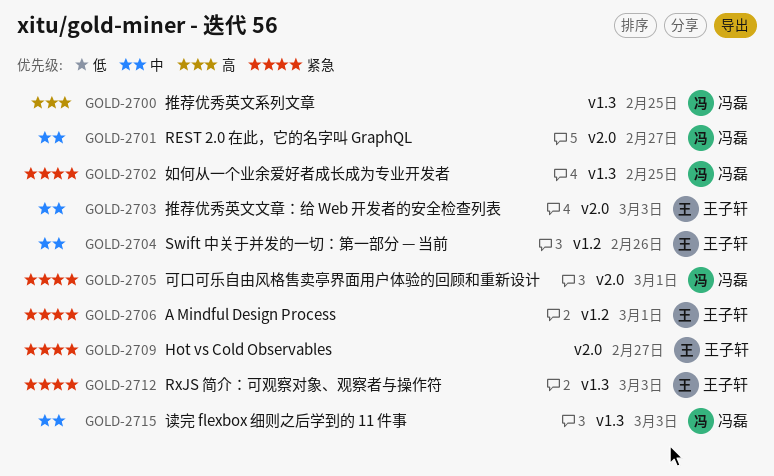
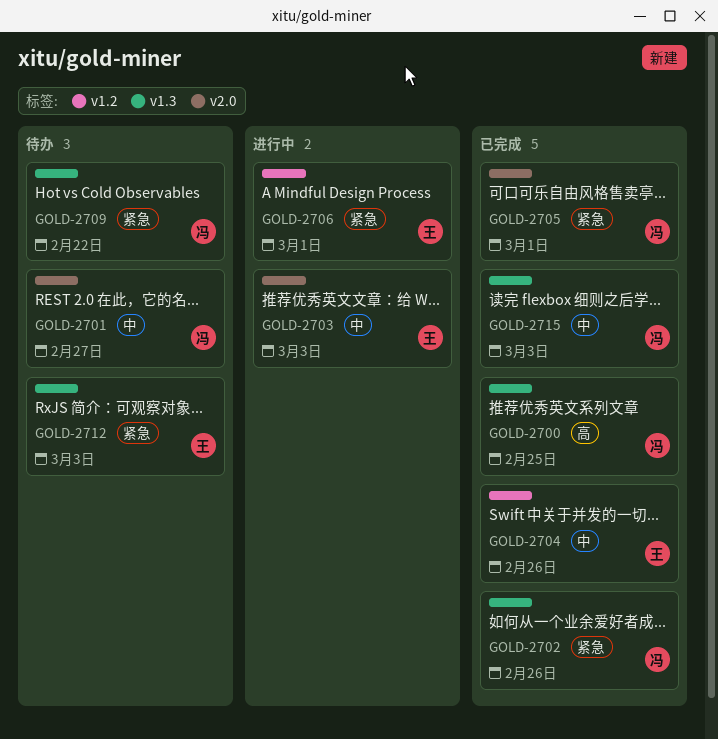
GOLD-2702, due: Feb 25 -> Feb 26
GOLD-2709, owner: 王子轩 -> 冯磊
GOLD-2709, label: v2.0 -> v1.3
GOLD-2709, due: Feb 27 -> Feb 22

